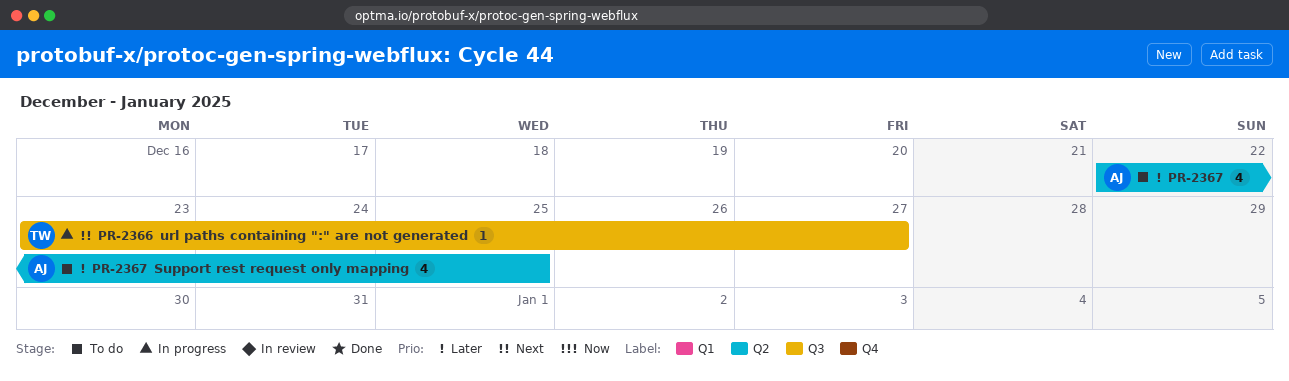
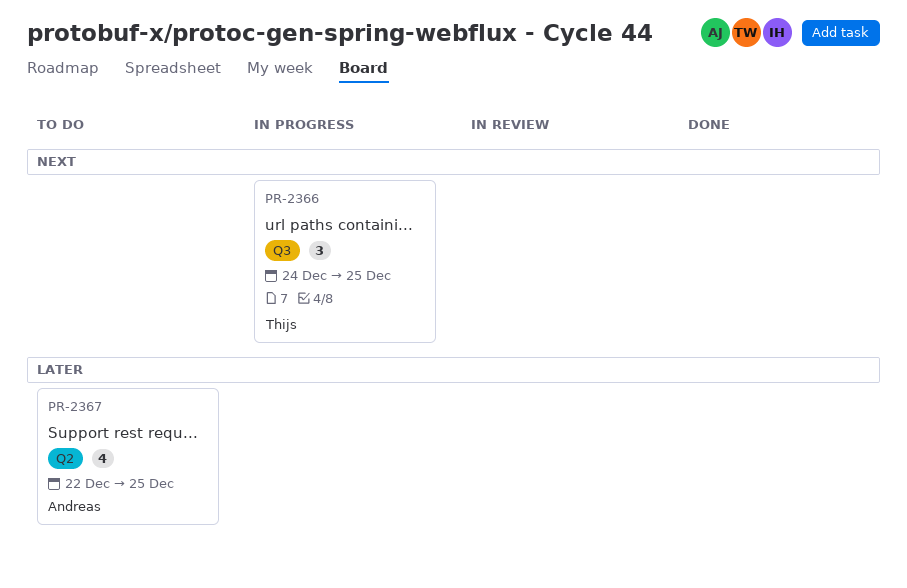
PR-2366, estimate: 1 -> 3
PR-2366, start: Dec 23 -> Dec 24
PR-2366, due: Dec 27 -> Dec 25

